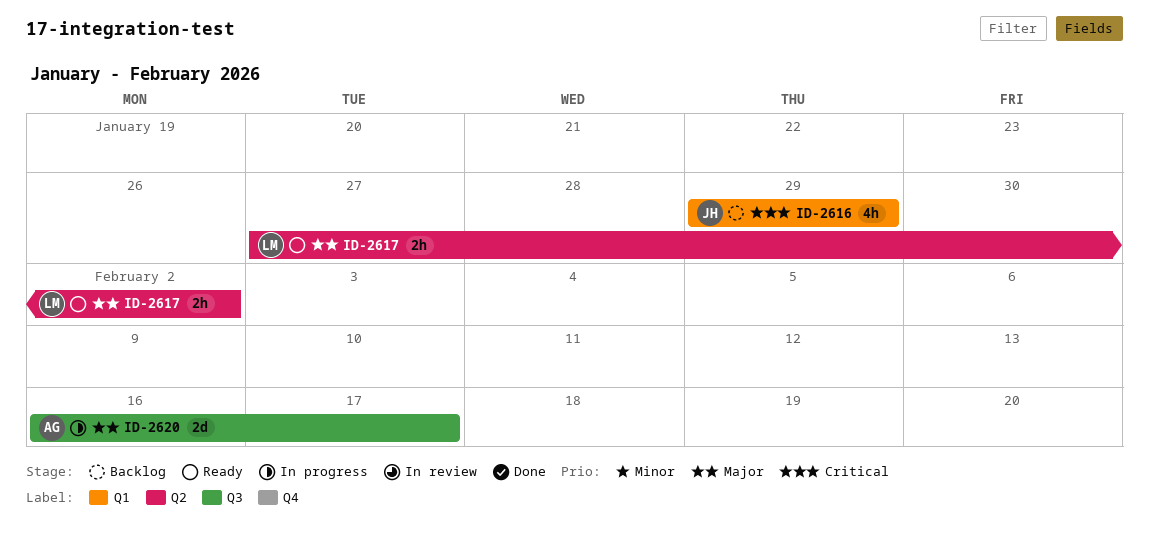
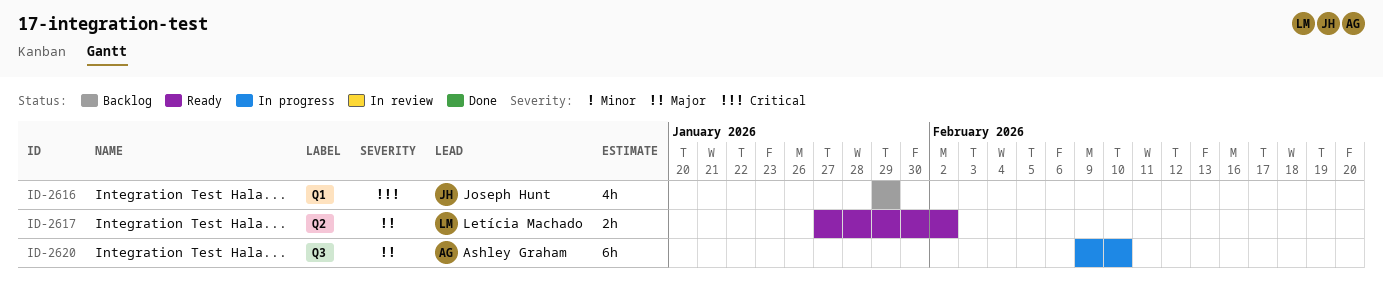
ID-2620, estimate: 2d -> 6h
ID-2620, start: Feb 16 -> Feb 9
ID-2620, due: Feb 17 -> Feb 10

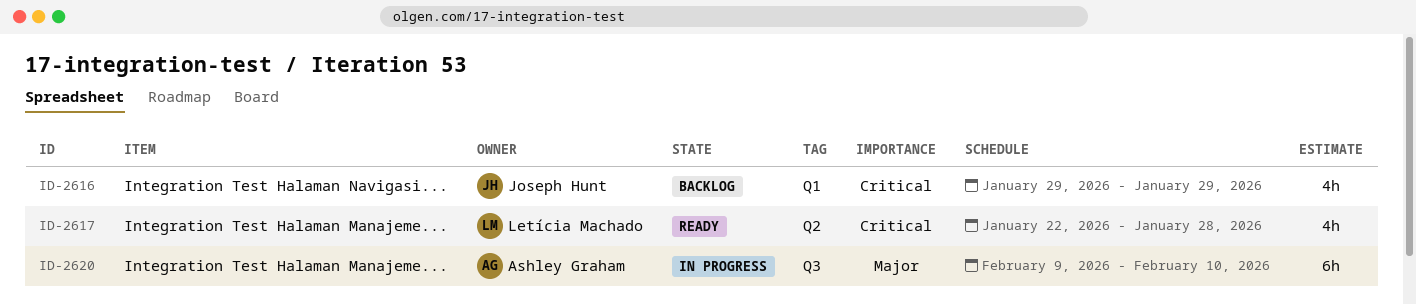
ID-2617, priority: Major -> Critical
ID-2617, estimate: 2h -> 4h
ID-2617, start: Jan 27 -> Jan 22
ID-2617, due: Feb 2 -> Jan 28

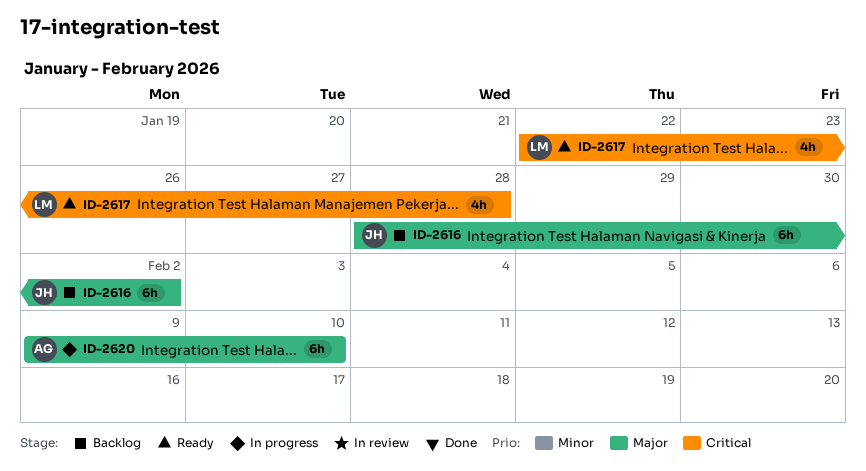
ID-2616, priority: Critical -> Major
ID-2616, estimate: 4h -> 6h
ID-2616, start: Jan 29 -> Jan 28
ID-2616, due: Jan 29 -> Feb 2

